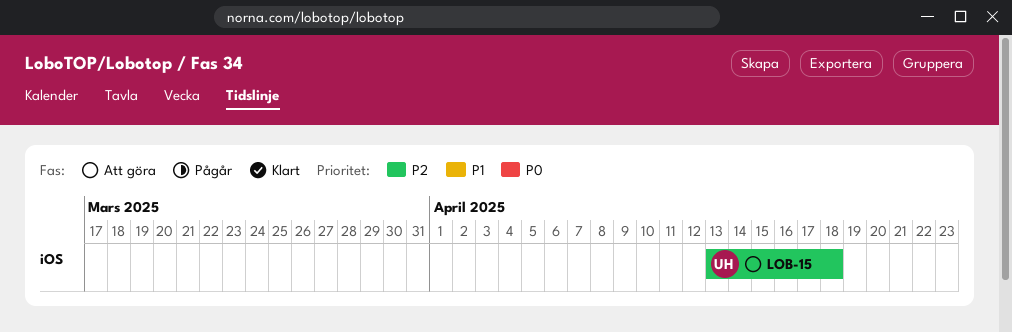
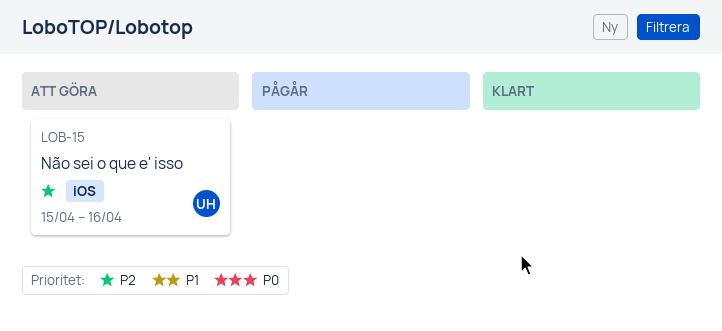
LOB-15, start: Apr 13 -> Apr 15
LOB-15, due: Apr 18 -> Apr 16

